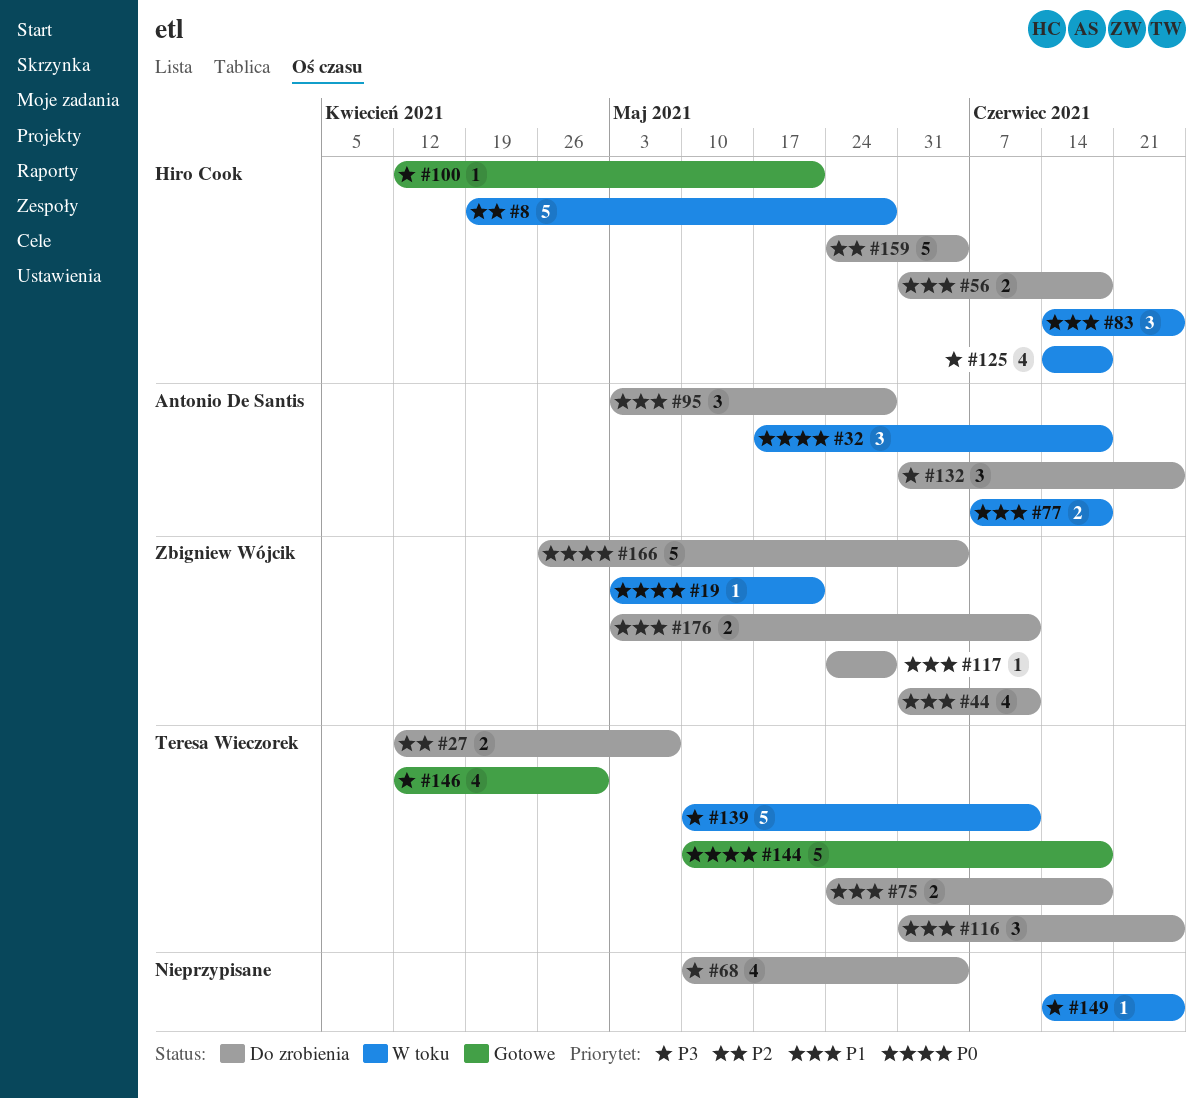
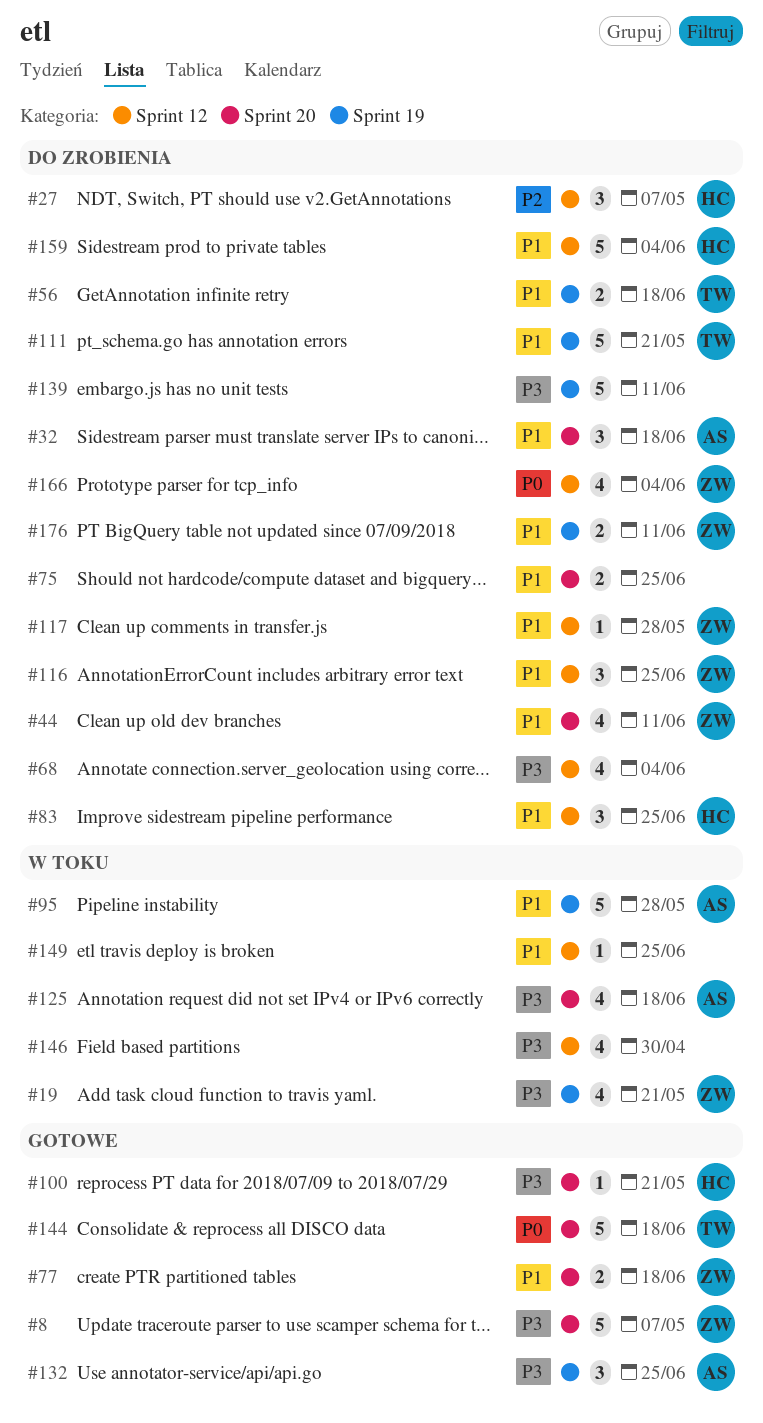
#8, status: W toku -> Gotowe
#8, owner: Hiro Cook -> Zbigniew Wójcik
#8, priority: P2 -> P3
#8, due: May 28 -> May 7
#19, priority: P0 -> P3
#19, estimate: 1 -> 4
#27, owner: Teresa Wieczorek -> Hiro Cook
#27, estimate: 2 -> 3
#32, status: W toku -> Do zrobienia
#32, priority: P0 -> P1
#56, owner: Hiro Cook -> Teresa Wieczorek
#75, owner: Teresa Wieczorek -> none
#75, due: Jun 18 -> Jun 25
#77, status: W toku -> Gotowe
#77, owner: Antonio De Santis -> Zbigniew Wójcik
#83, status: W toku -> Do zrobienia
#95, status: Do zrobienia -> W toku
#95, estimate: 3 -> 5
#111: none -> present
#116, owner: Teresa Wieczorek -> Zbigniew Wójcik
#125, owner: Hiro Cook -> Antonio De Santis
#132, status: Do zrobienia -> Gotowe
#139, status: W toku -> Do zrobienia
#139, owner: Teresa Wieczorek -> none
#146, status: Gotowe -> W toku
#146, owner: Teresa Wieczorek -> none
#149, priority: P3 -> P1
#159, priority: P2 -> P1
#166, estimate: 5 -> 4

